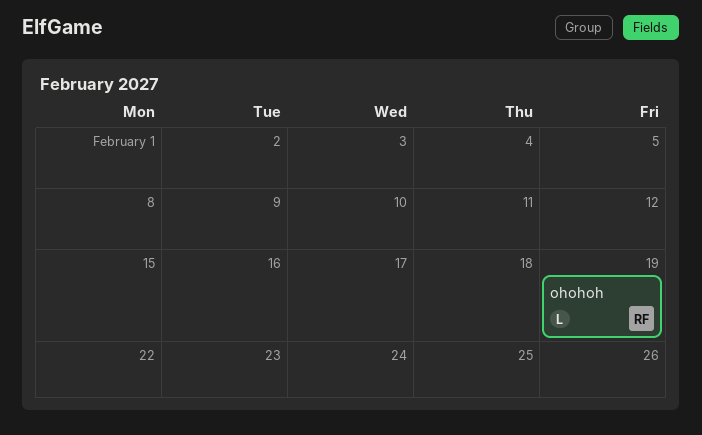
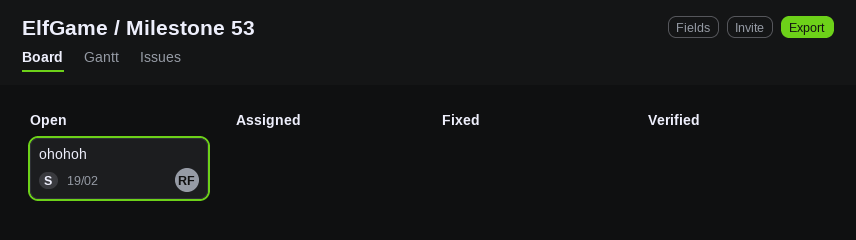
ohohoh, estimate: L -> S

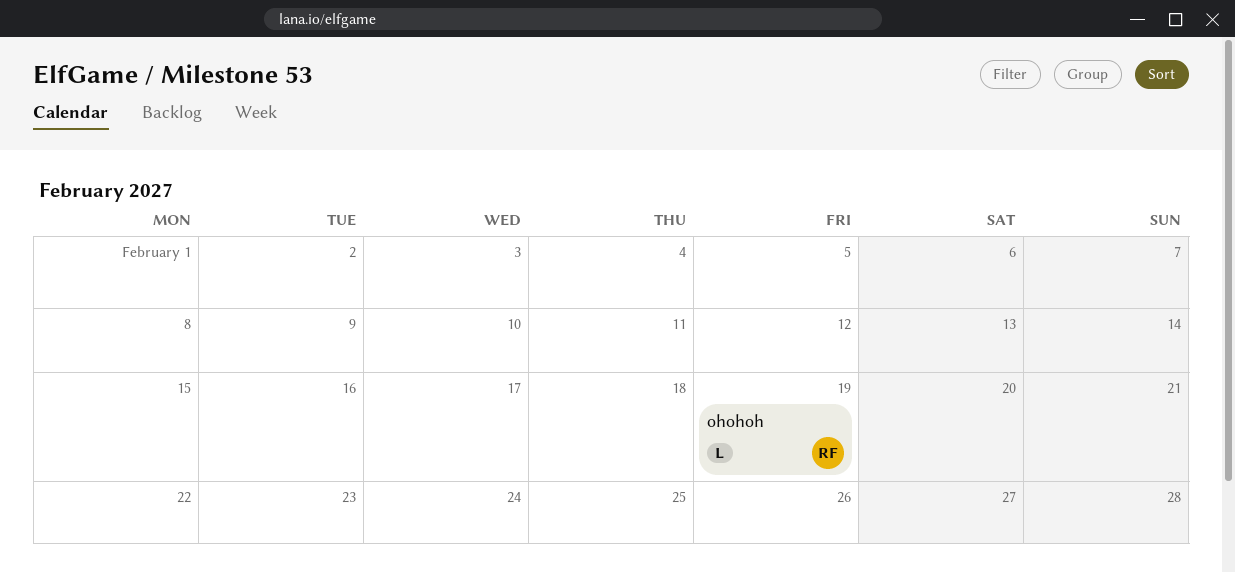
ohohoh, estimate: S -> L

